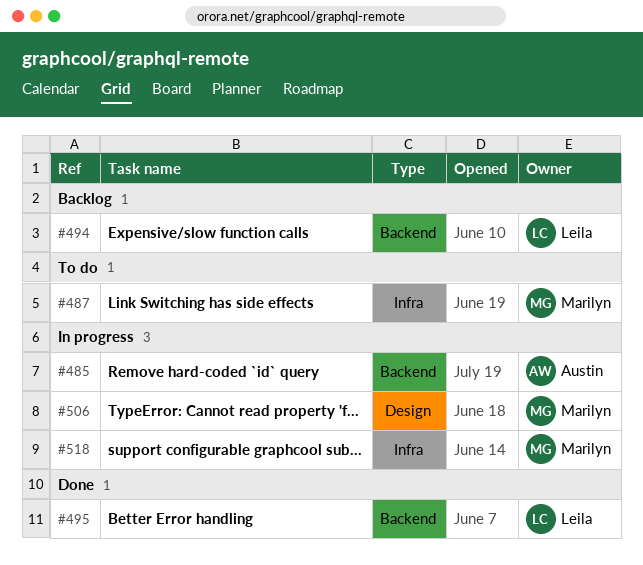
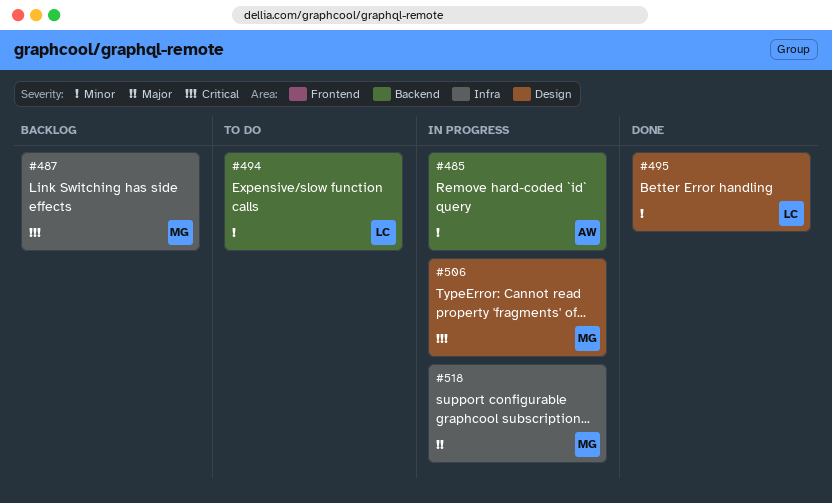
#487, status: To do -> Backlog
#494, status: Backlog -> To do
#495, label: Backend -> Design

